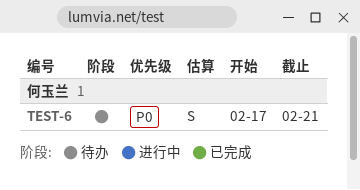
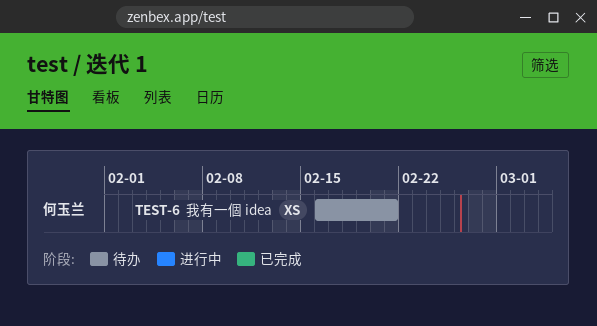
TEST-6, estimate: S -> XS
TEST-6, start: Feb 17 -> Feb 16

